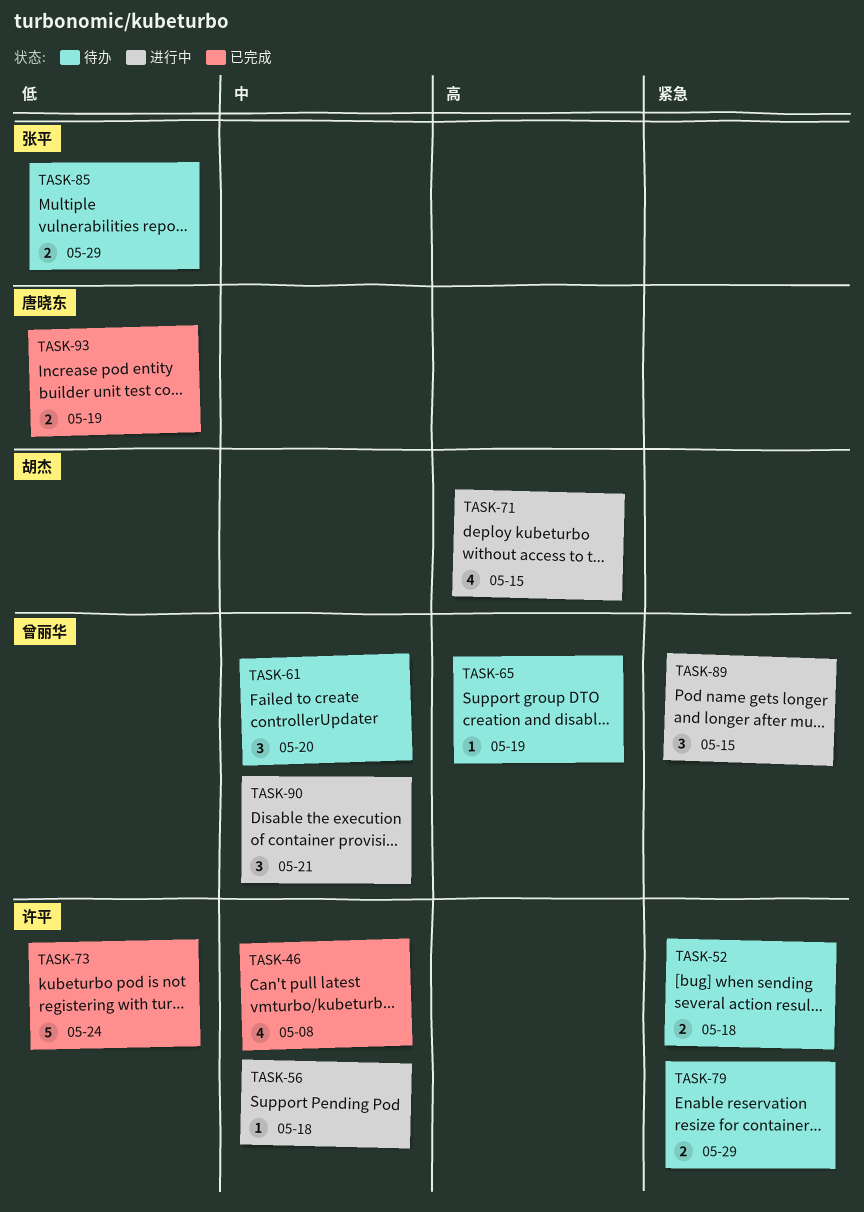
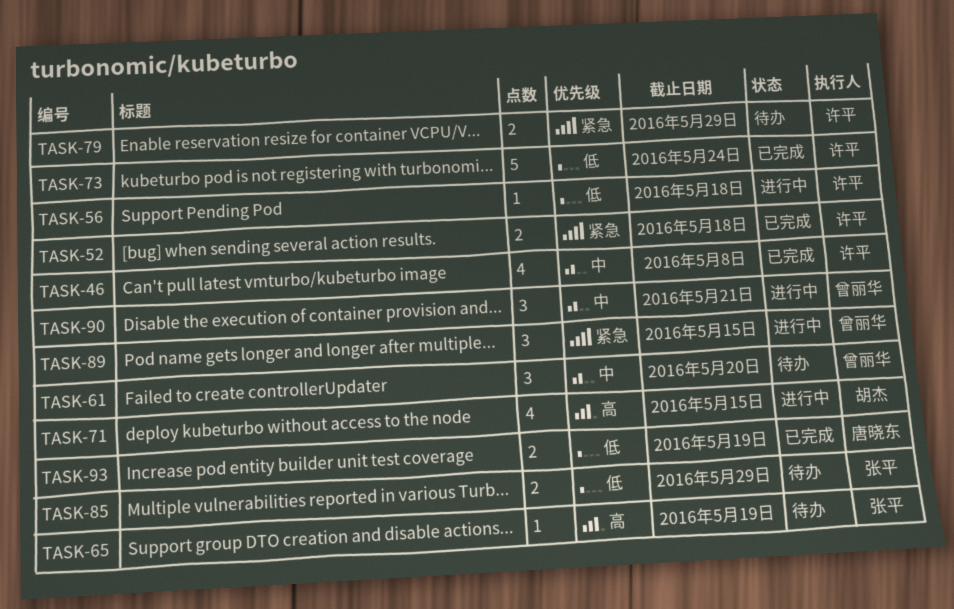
TASK-52, status: 待办 -> 已完成
TASK-56, priority: 中 -> 低
TASK-65, owner: 曾丽华 -> 张平

